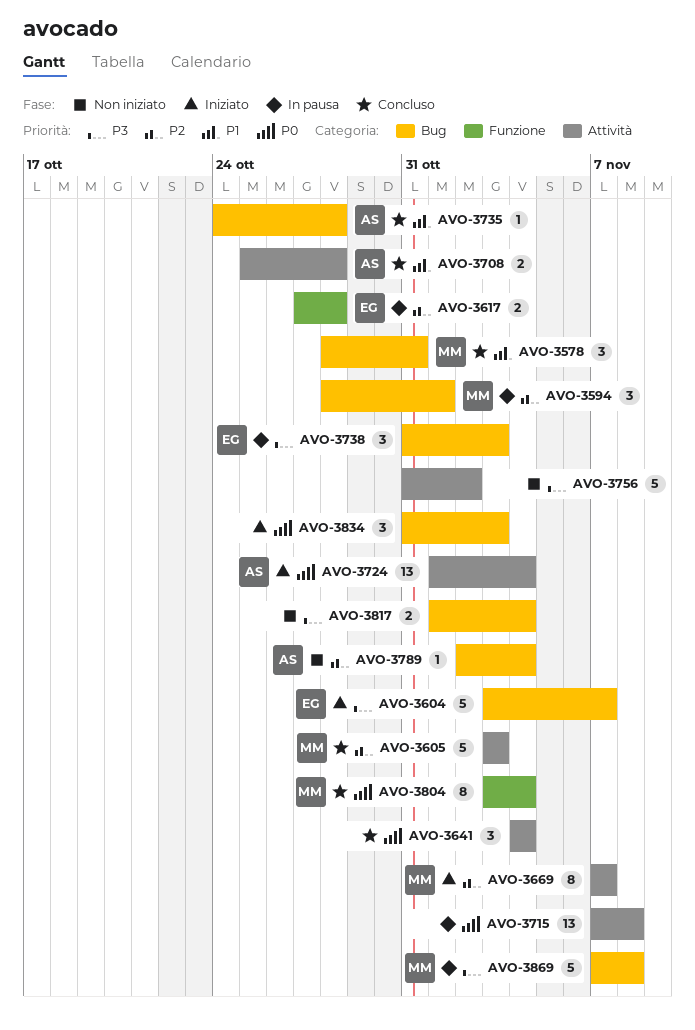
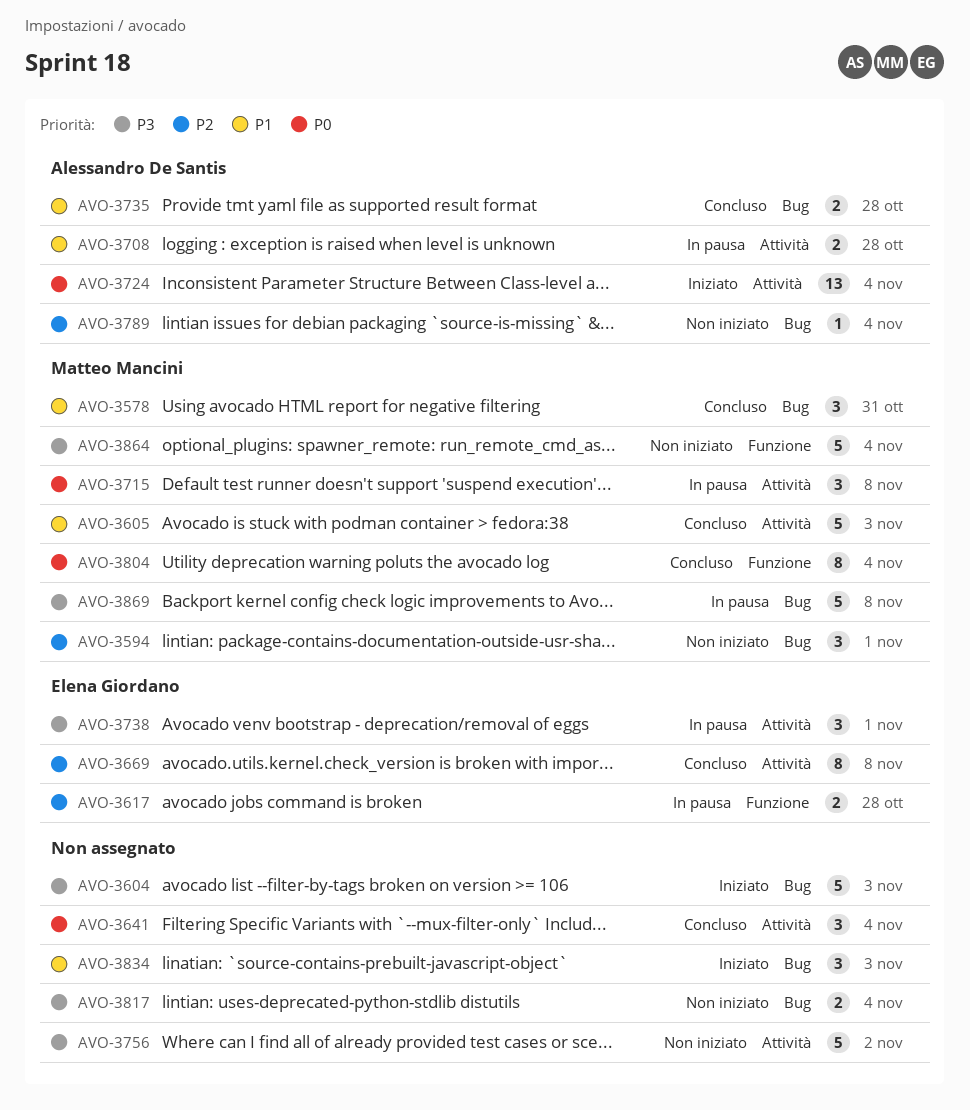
AVO-3594, status: In pausa -> Non iniziato
AVO-3604, owner: Elena Giordano -> none
AVO-3604, due: Nov 7 -> Nov 3
AVO-3605, priority: P2 -> P1
AVO-3669, status: Iniziato -> Concluso
AVO-3669, owner: Matteo Mancini -> Elena Giordano
AVO-3669, due: Nov 7 -> Nov 8
AVO-3708, status: Concluso -> In pausa
AVO-3715, owner: none -> Matteo Mancini
AVO-3715, estimate: 13 -> 3
AVO-3735, estimate: 1 -> 2
AVO-3738, label: Bug -> Attività
AVO-3738, due: Nov 3 -> Nov 1
AVO-3834, priority: P0 -> P1
AVO-3864: none -> present

